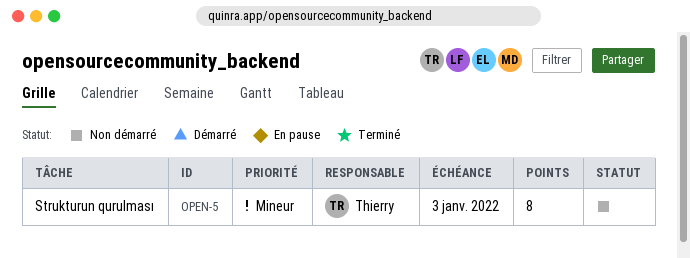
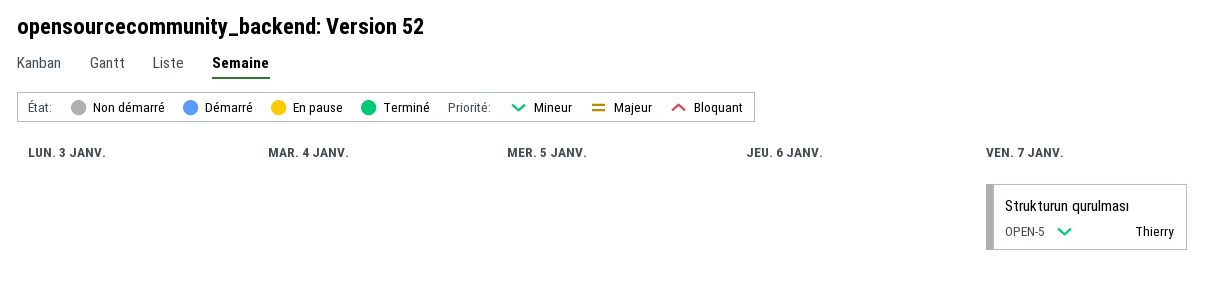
OPEN-5, due: Jan 3 -> Jan 7

